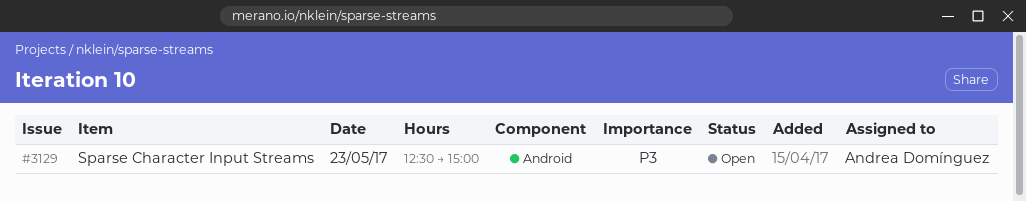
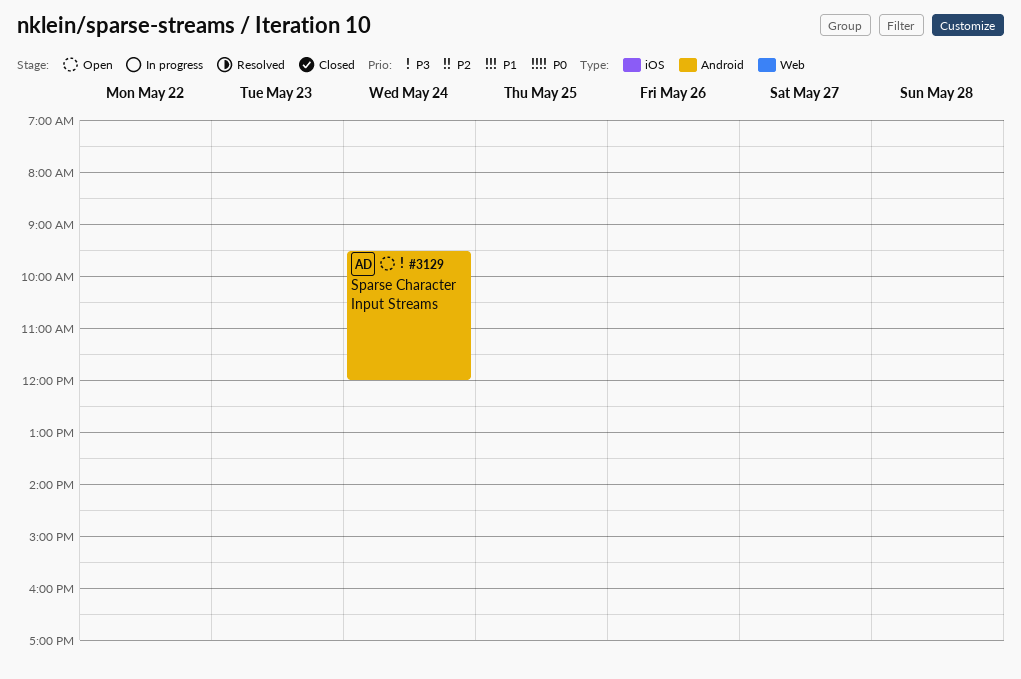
#3129, day: May 23 -> May 24
#3129, begins: 12:30 -> 09:30
#3129, ends: 15:00 -> 12:00

